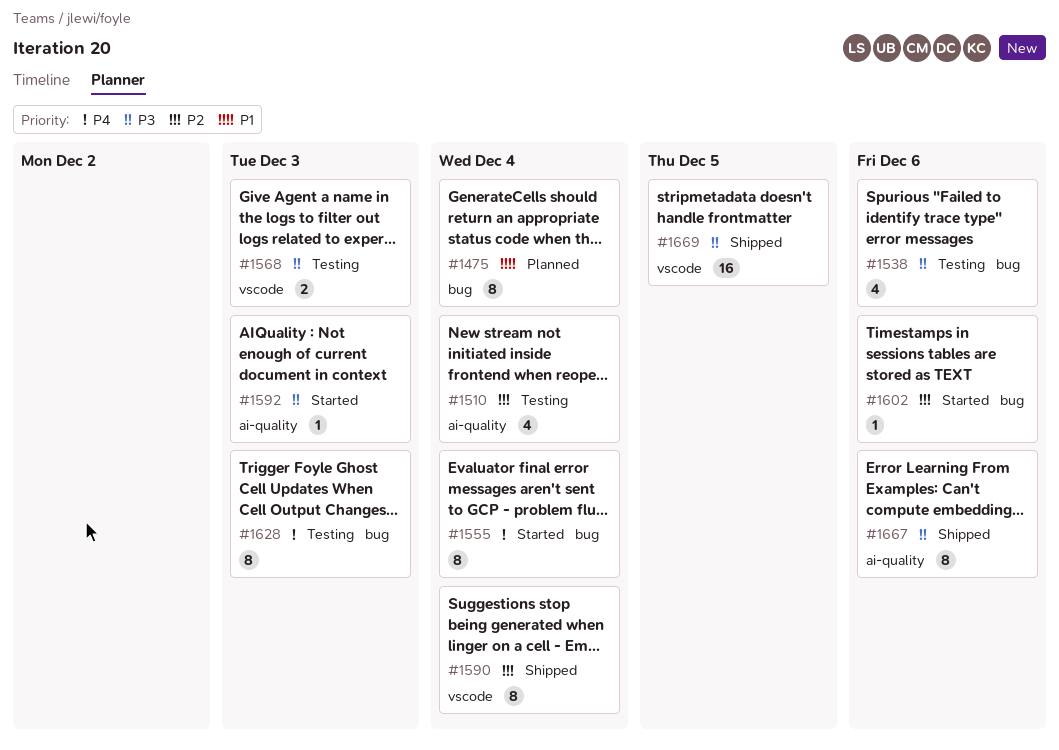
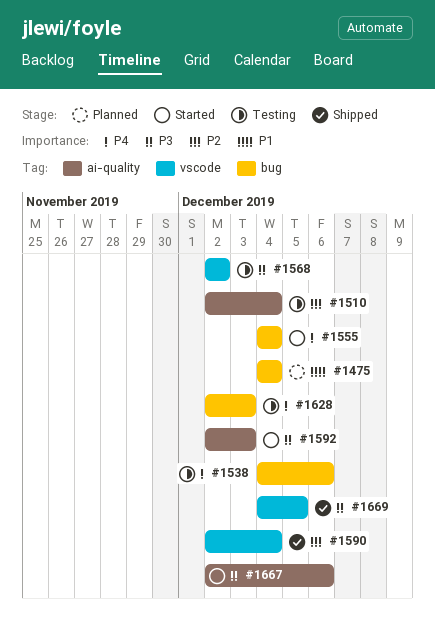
#1538, priority: P3 -> P4
#1568, due: Dec 3 -> Dec 2
#1602: present -> none
#1667, status: Shipped -> Started

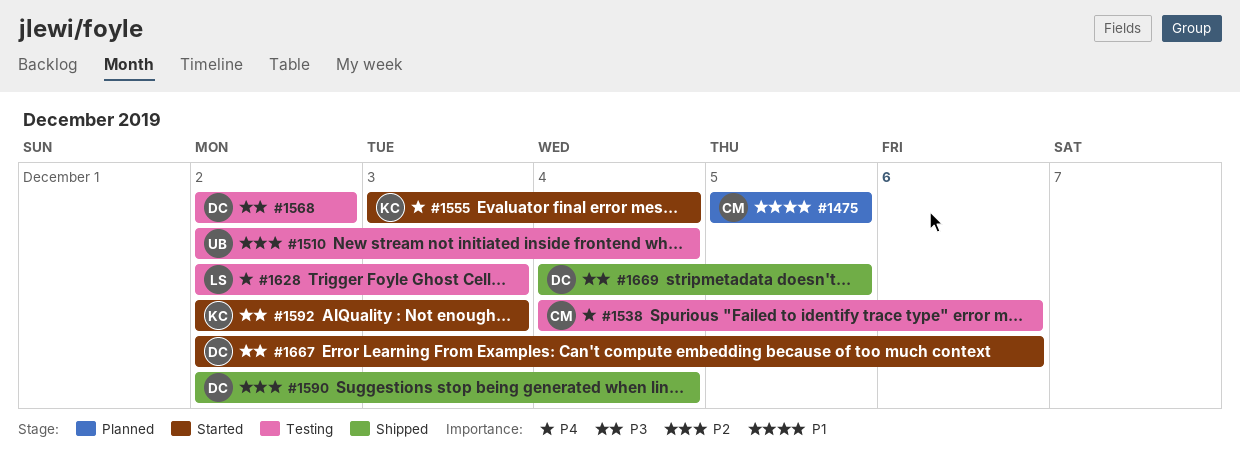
#1475, start: Dec 4 -> Dec 5
#1475, due: Dec 4 -> Dec 5
#1555, start: Dec 4 -> Dec 3

